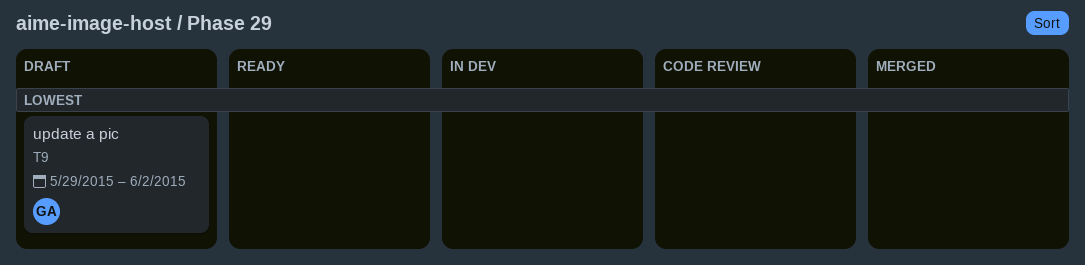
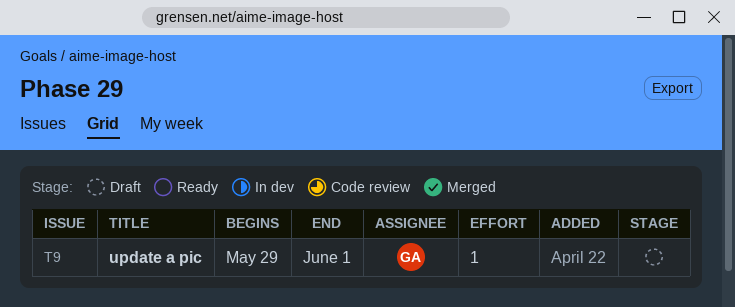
T9, due: Jun 2 -> Jun 1

